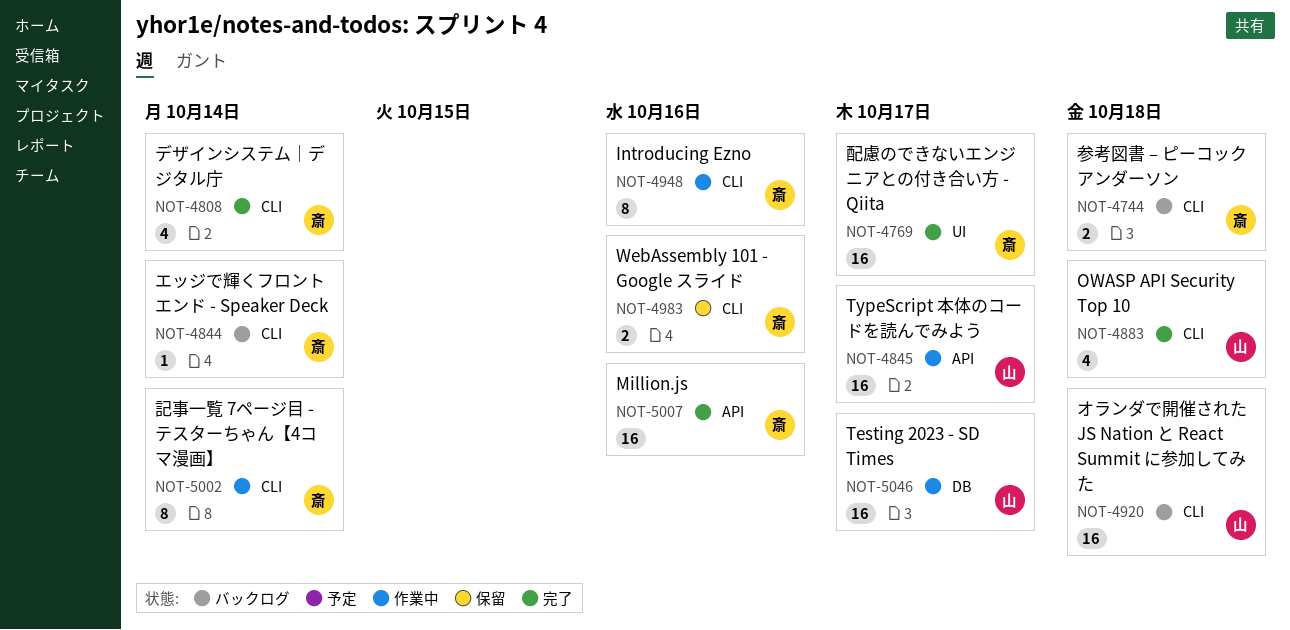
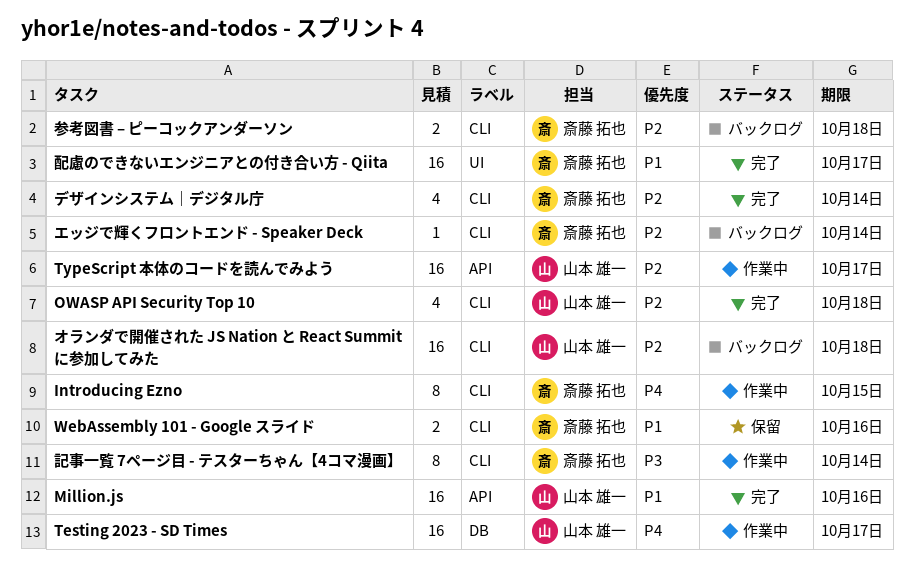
Introducing Ezno, due: Oct 16 -> Oct 15
Million.js, owner: 斎藤 拓也 -> 山本 雄一

